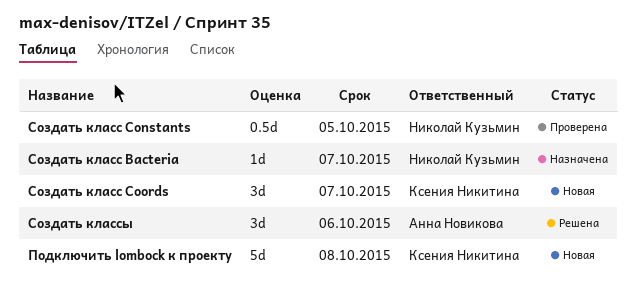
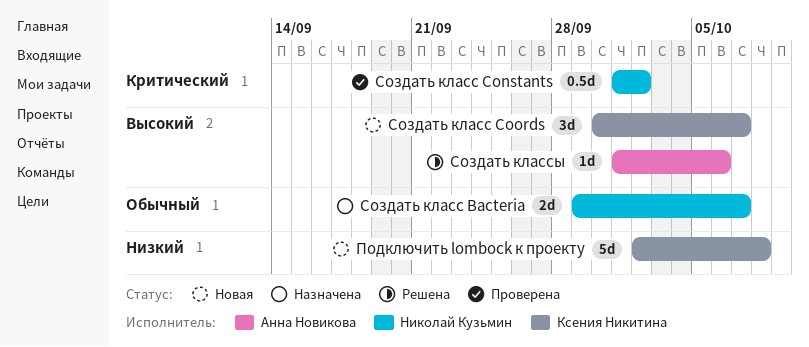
Создать класс Bacteria, estimate: 1d -> 2d
Создать класс Constants, due: Oct 5 -> Oct 2
Создать классы, estimate: 3d -> 1d

